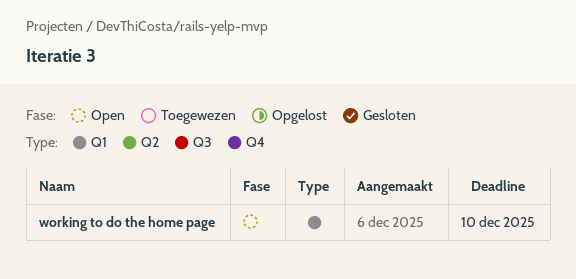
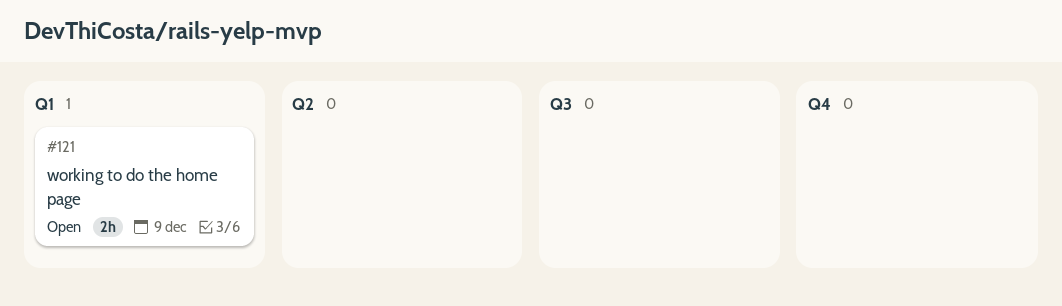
working to do the home page, due: Dec 10 -> Dec 9

